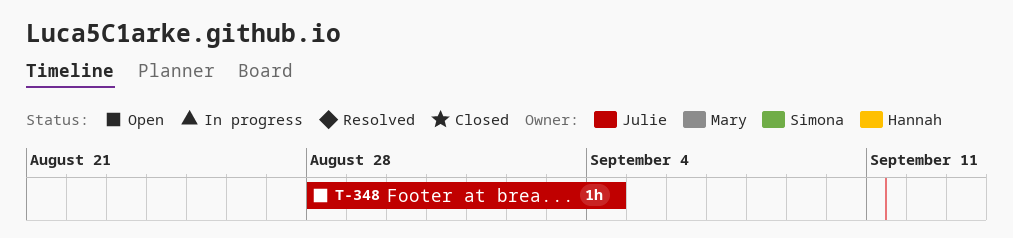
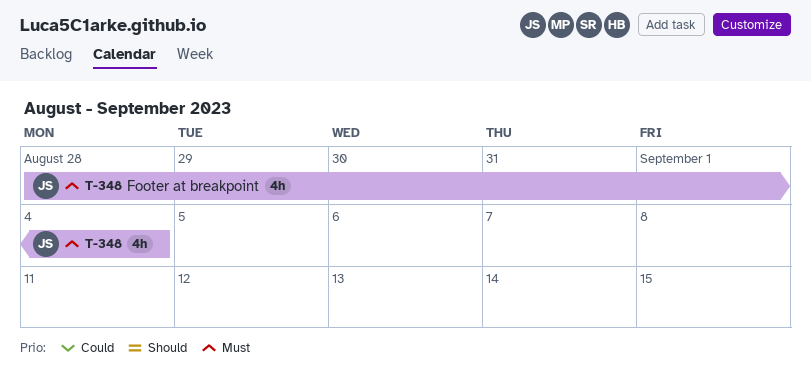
T-348, estimate: 1h -> 4h

